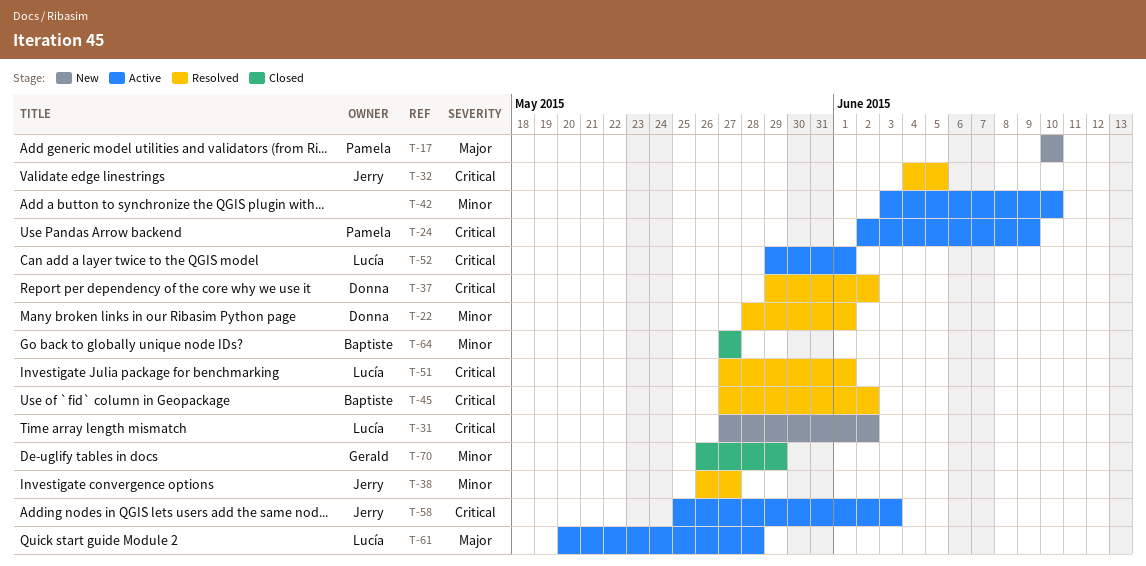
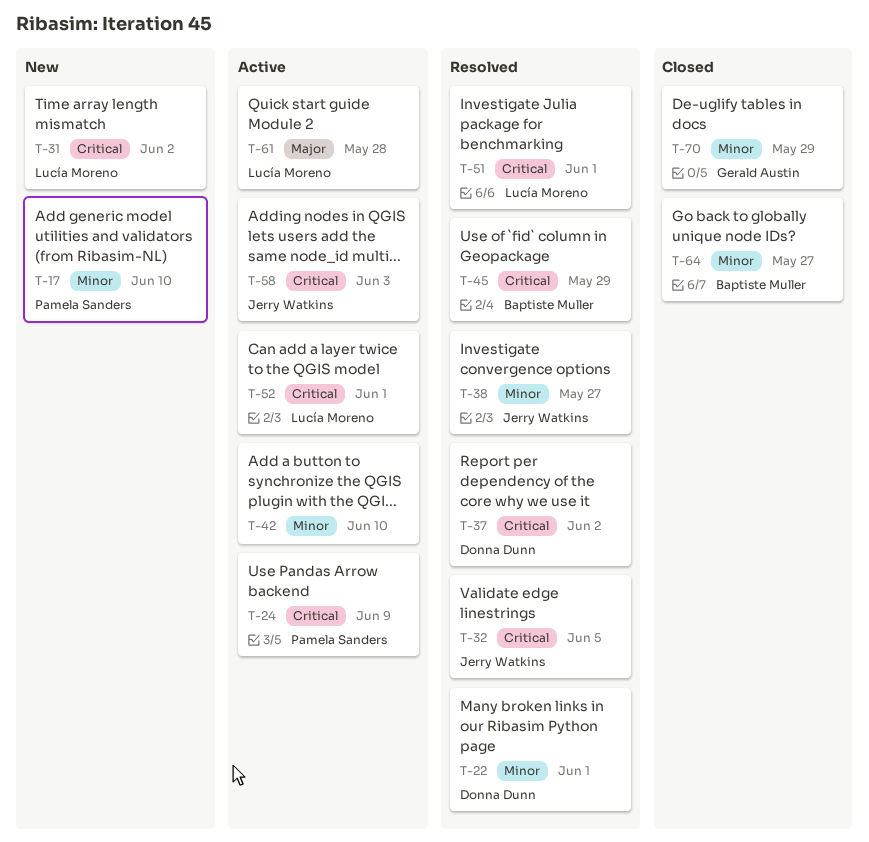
T-17, priority: Major -> Minor
T-45, due: Jun 2 -> May 29

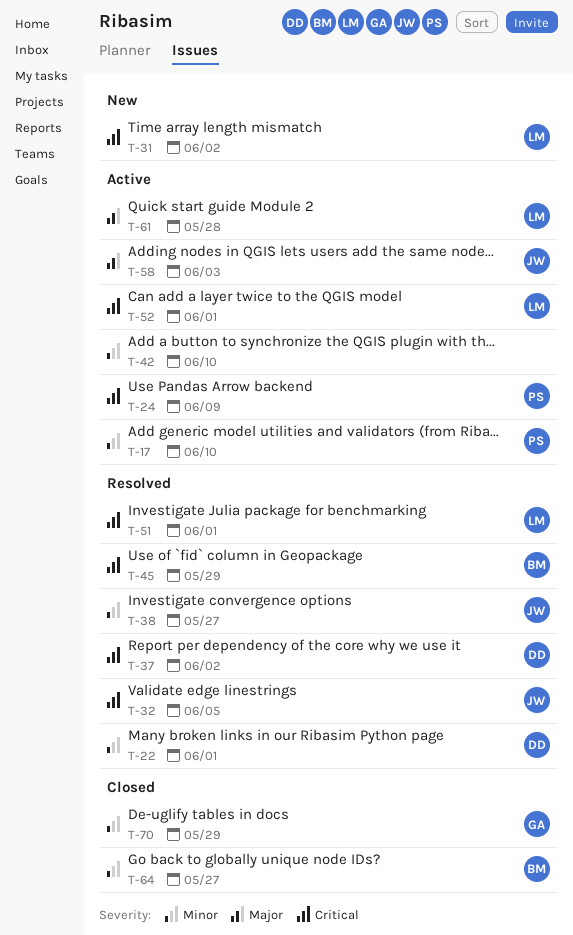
T-17, status: New -> Active
T-58, priority: Critical -> Major

